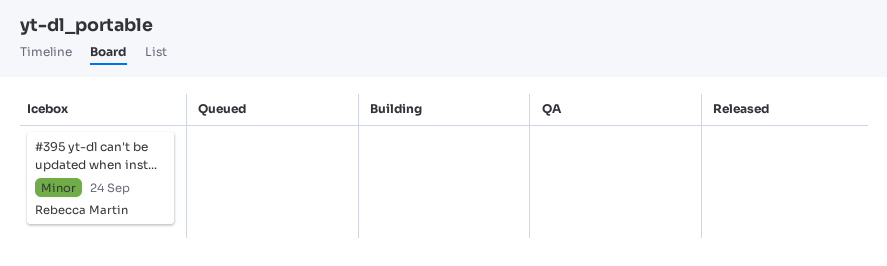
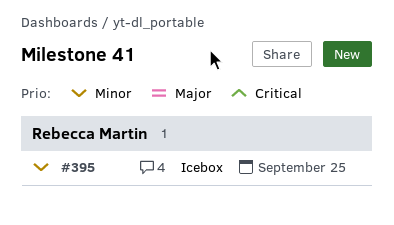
#395, due: Sep 24 -> Sep 25

